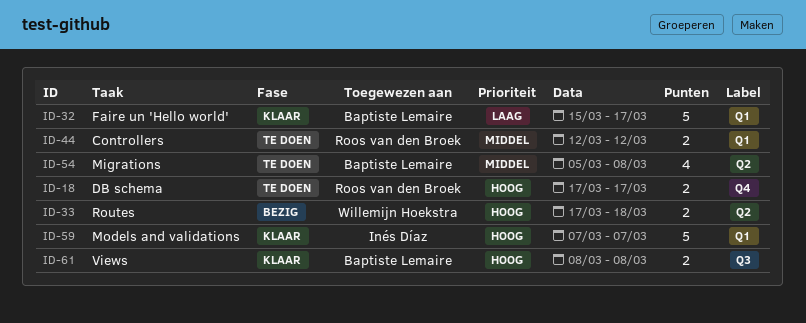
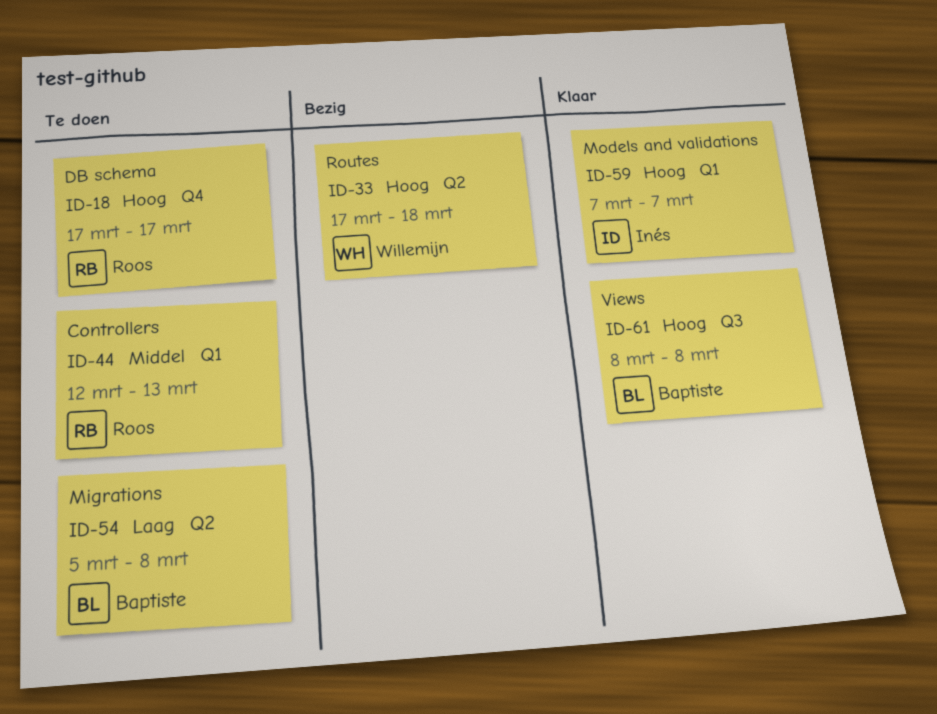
ID-32: present -> none
ID-44, due: Mar 12 -> Mar 13
ID-54, priority: Middel -> Laag

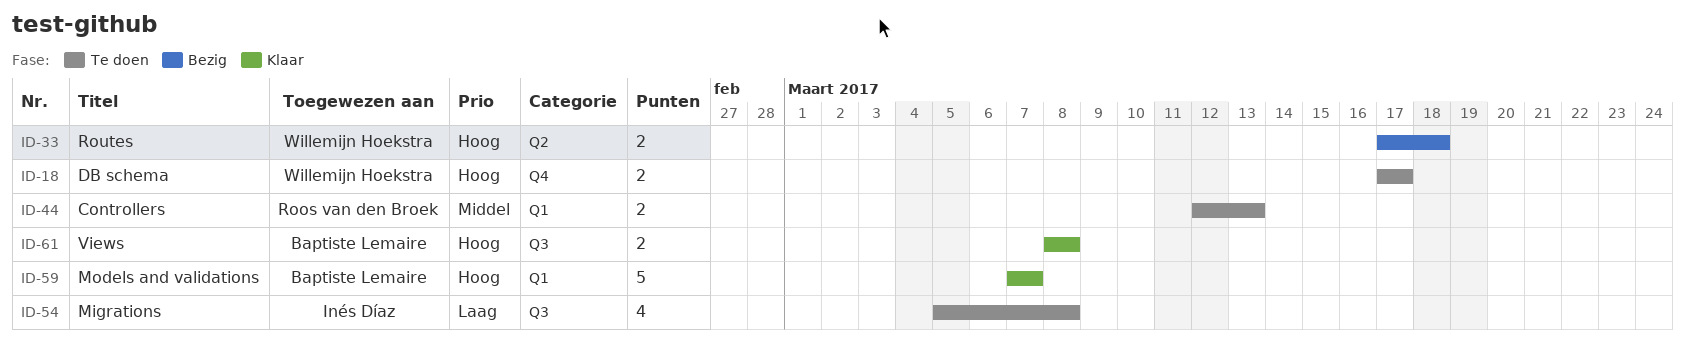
ID-18, owner: Roos van den Broek -> Willemijn Hoekstra
ID-54, owner: Baptiste Lemaire -> Inés Díaz
ID-54, label: Q2 -> Q3
ID-59, owner: Inés Díaz -> Baptiste Lemaire

